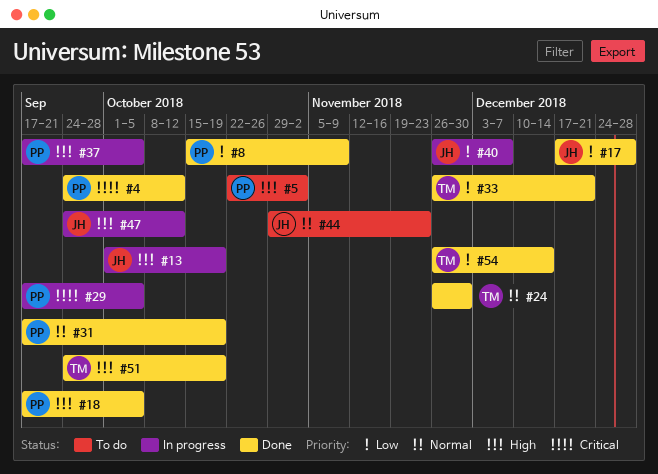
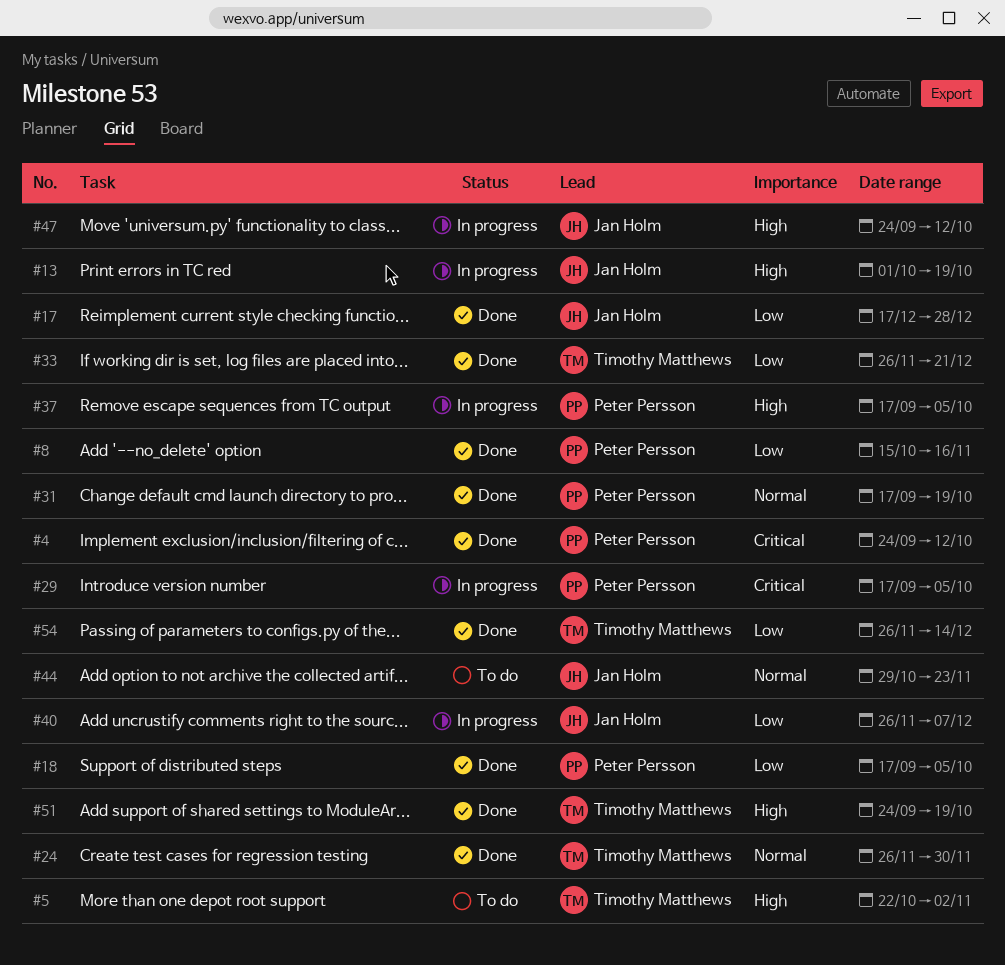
#5, owner: Peter Persson -> Timothy Matthews
#8, due: Nov 9 -> Nov 16
#18, priority: High -> Low

